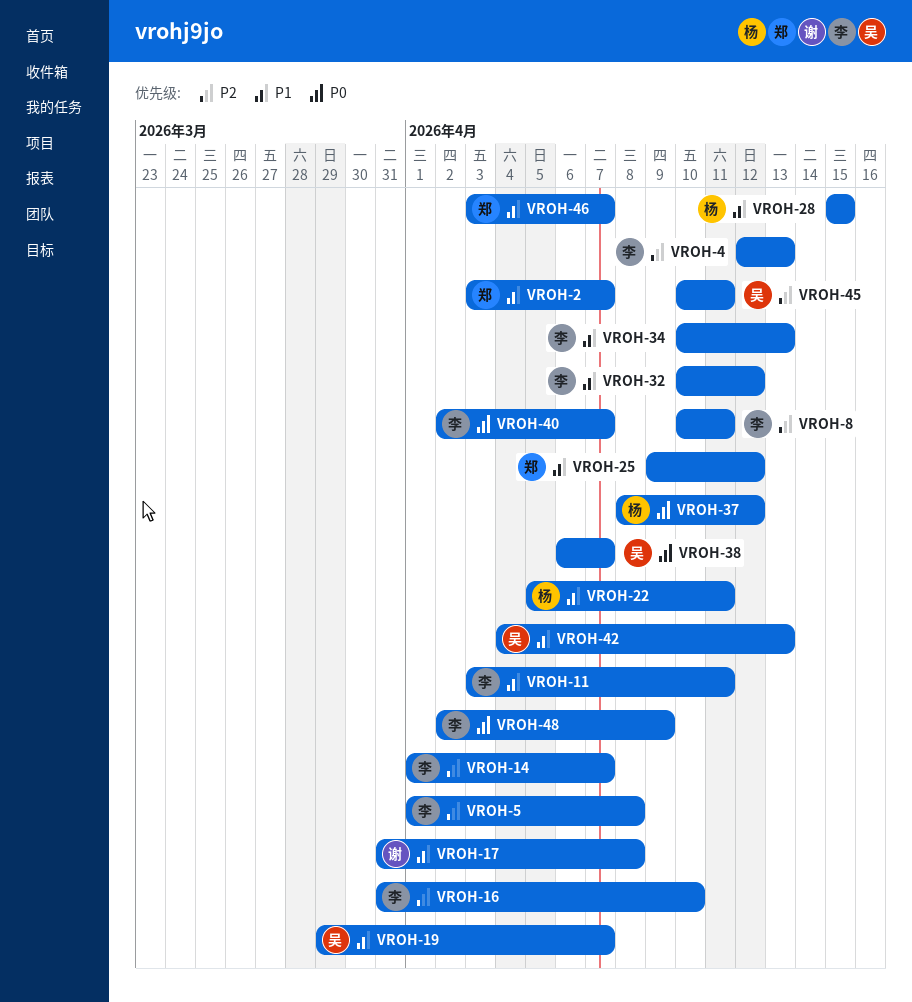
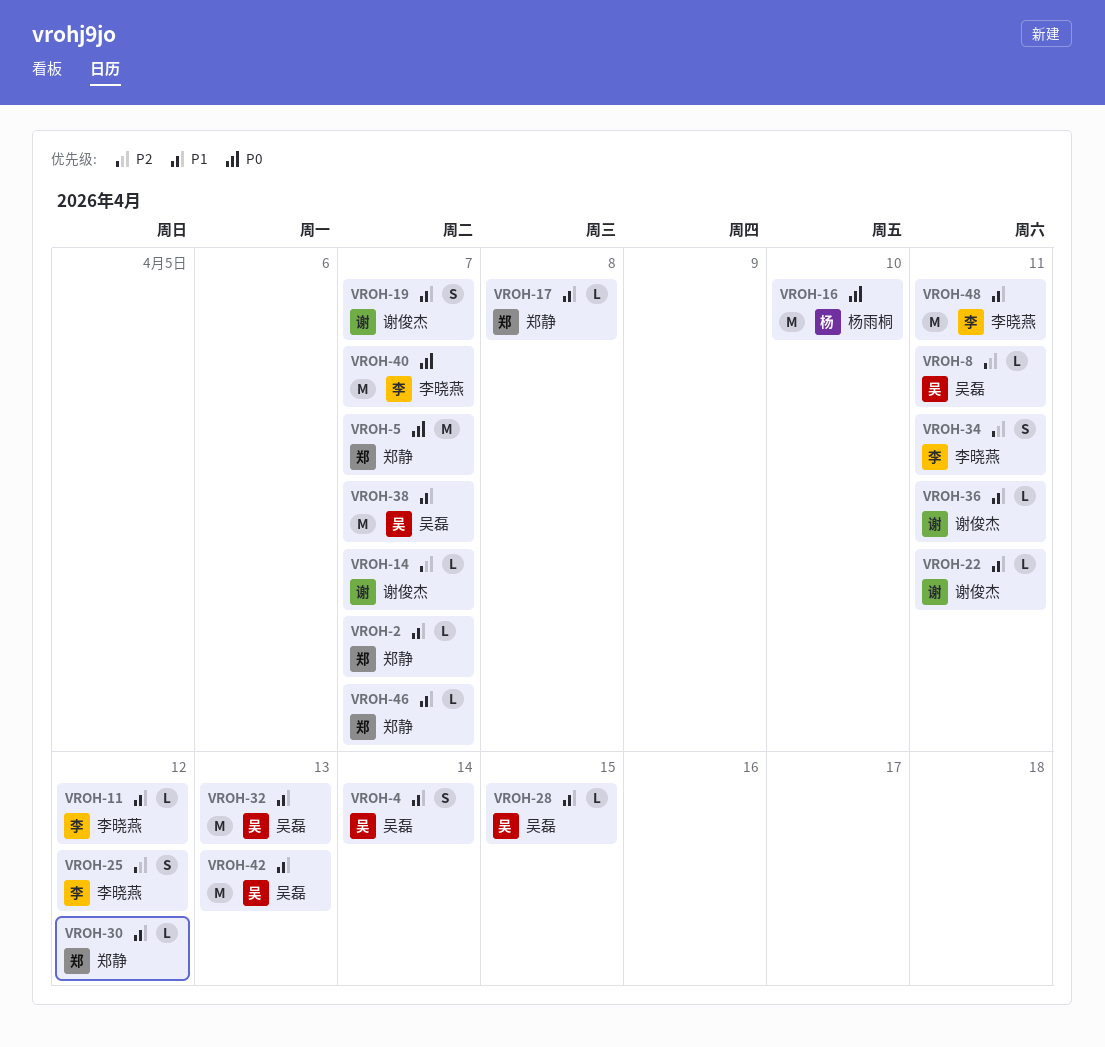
VROH-4, owner: 李晓燕 -> 吴磊
VROH-4, priority: P2 -> P1
VROH-4, due: Apr 13 -> Apr 14
VROH-5, owner: 李晓燕 -> 郑静
VROH-5, priority: P2 -> P0
VROH-5, due: Apr 8 -> Apr 7
VROH-8, owner: 李晓燕 -> 吴磊
VROH-11, due: Apr 11 -> Apr 12
VROH-14, owner: 李晓燕 -> 谢俊杰
VROH-16, owner: 李晓燕 -> 杨雨桐
VROH-16, priority: P2 -> P0
VROH-17, owner: 谢俊杰 -> 郑静
VROH-19, owner: 吴磊 -> 谢俊杰
VROH-22, owner: 杨雨桐 -> 谢俊杰
VROH-25, owner: 郑静 -> 李晓燕
VROH-25, priority: P1 -> P2
VROH-28, owner: 杨雨桐 -> 吴磊
VROH-30: none -> present
VROH-32, owner: 李晓燕 -> 吴磊
VROH-32, due: Apr 12 -> Apr 13
VROH-34, priority: P1 -> P2
VROH-34, due: Apr 13 -> Apr 11
VROH-36: none -> present
VROH-37: present -> none
VROH-38, priority: P0 -> P1
VROH-45: present -> none
VROH-48, priority: P0 -> P1
VROH-48, due: Apr 9 -> Apr 11

